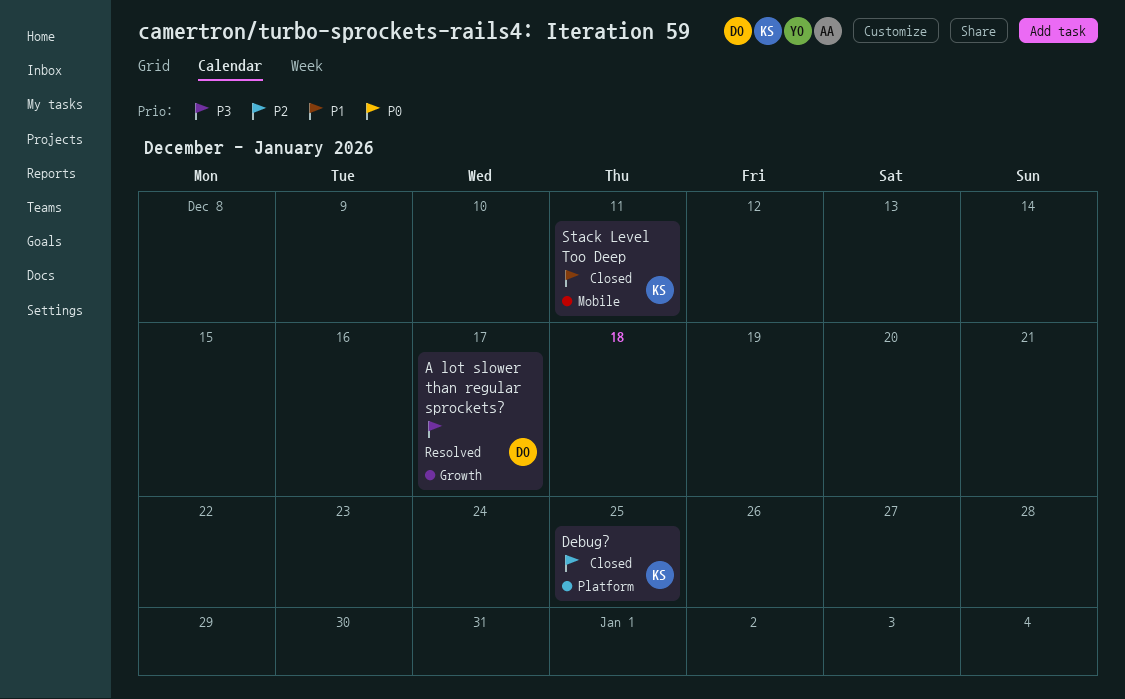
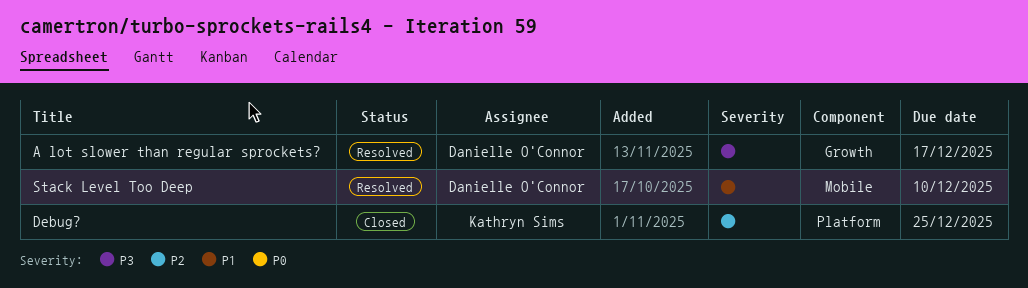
Stack Level Too Deep, status: Closed -> Resolved
Stack Level Too Deep, owner: Kathryn Sims -> Danielle O'Connor
Stack Level Too Deep, due: Dec 11 -> Dec 10

